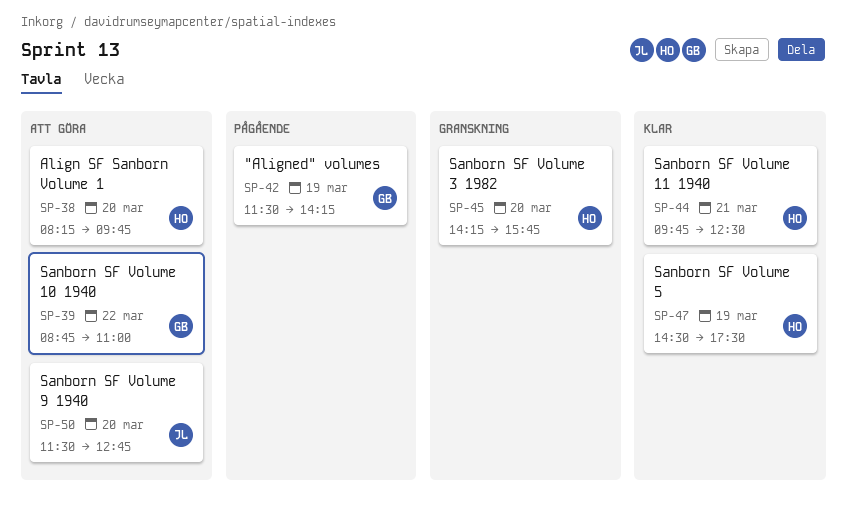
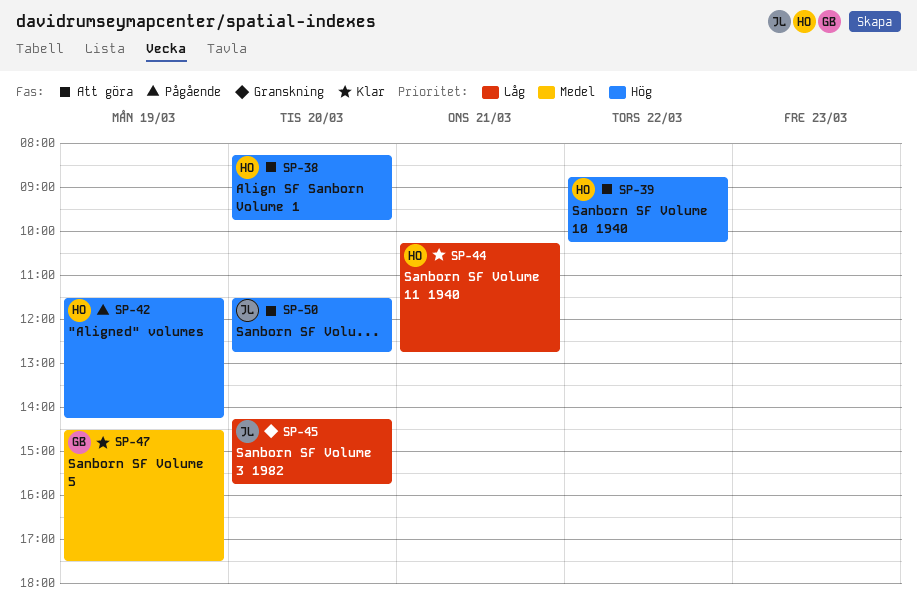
SP-39, owner: GB -> HO
SP-39, ends: 11:00 -> 10:15
SP-42, owner: GB -> HO
SP-44, begins: 09:45 -> 10:15
SP-44, ends: 12:30 -> 12:45
SP-45, owner: HO -> JL
SP-47, owner: HO -> GB

